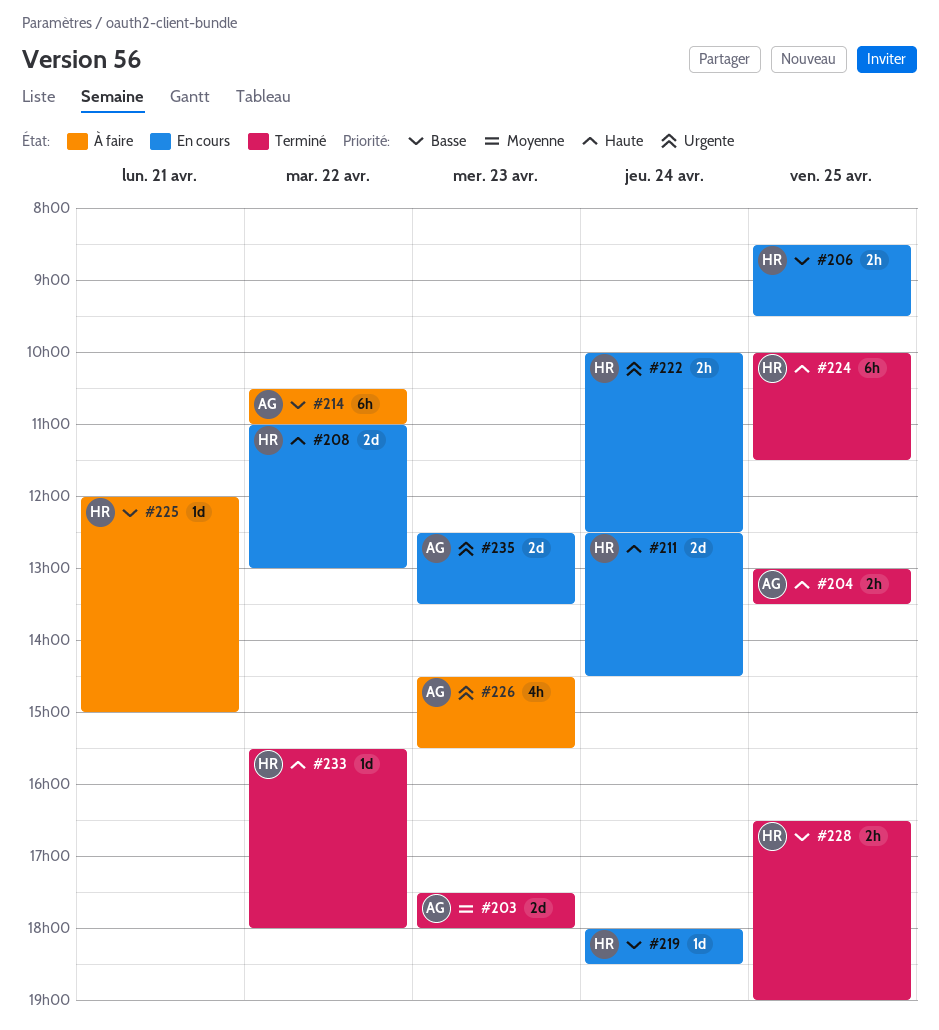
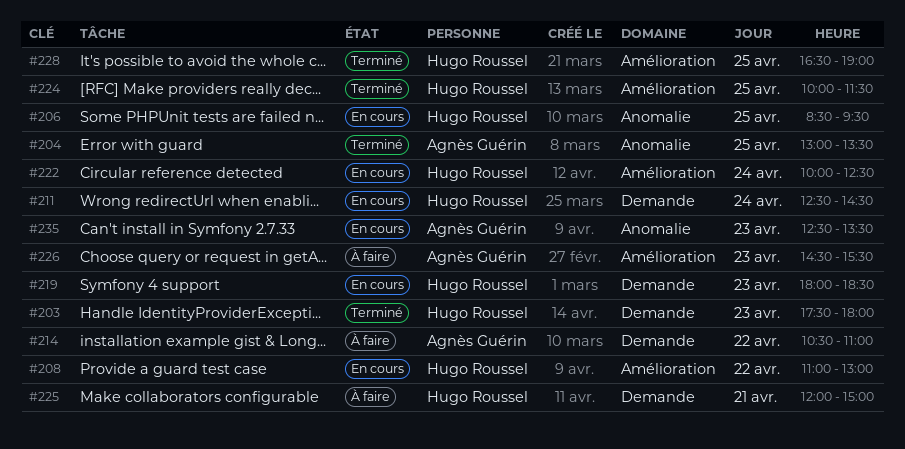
#203, owner: Agnès Guérin -> Hugo Roussel
#219, day: Apr 24 -> Apr 23
#233: present -> none

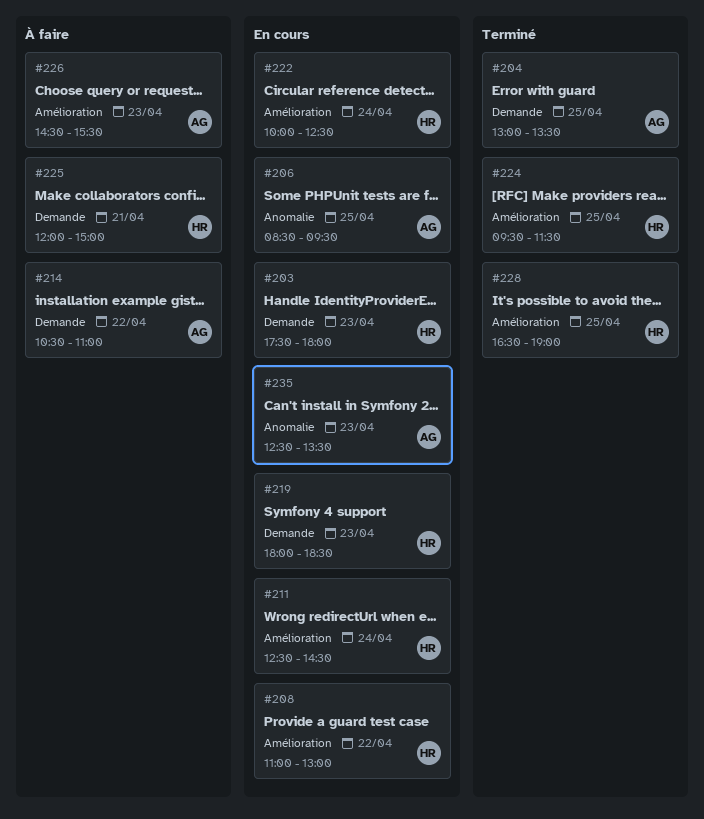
#203, status: Terminé -> En cours
#204, label: Anomalie -> Demande
#206, owner: Hugo Roussel -> Agnès Guérin
#211, label: Demande -> Amélioration
#224, begins: 10:00 -> 09:30

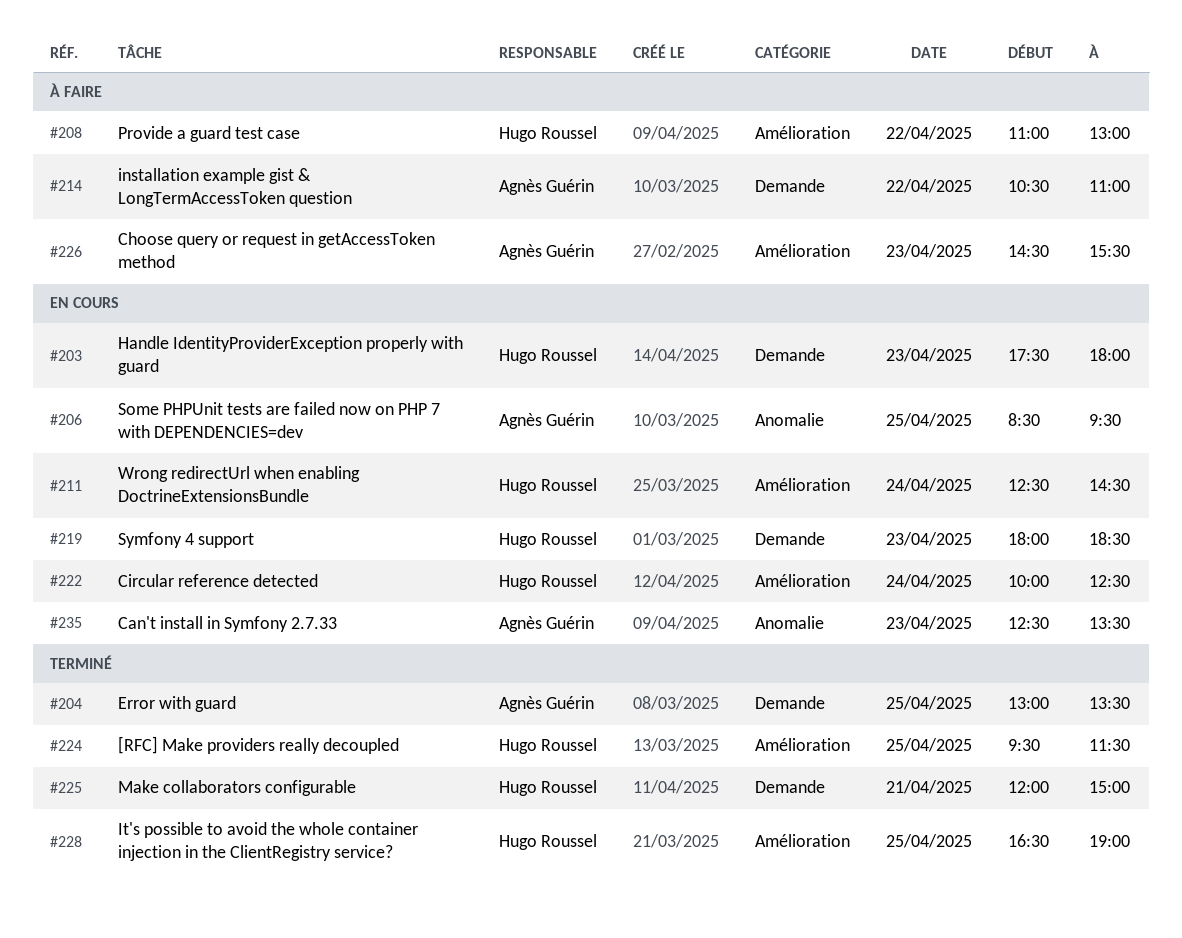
#208, status: En cours -> À faire
#225, status: À faire -> Terminé

